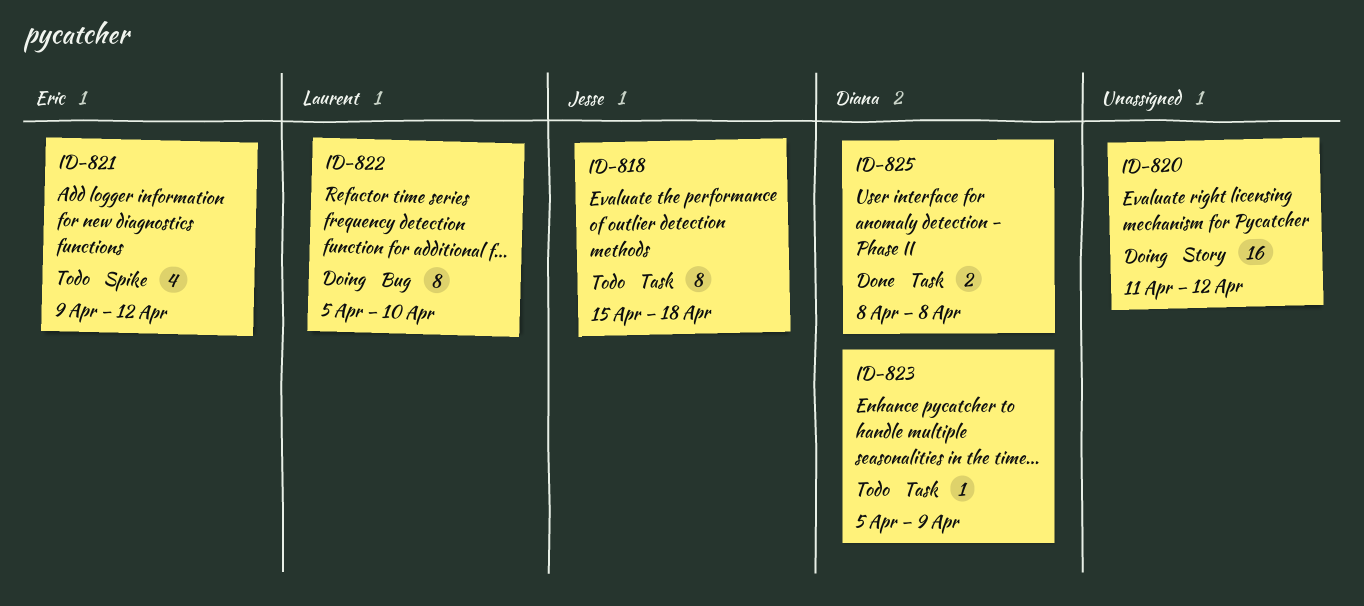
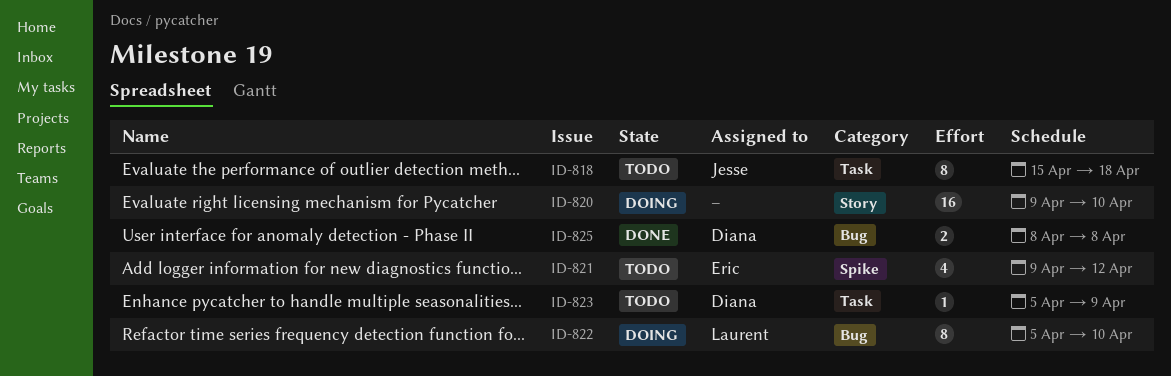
ID-820, start: Apr 11 -> Apr 9
ID-820, due: Apr 12 -> Apr 10
ID-825, label: Task -> Bug

